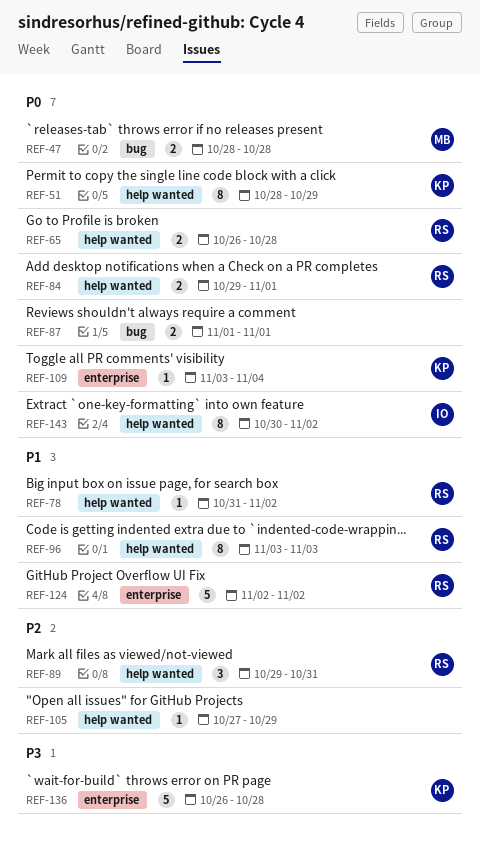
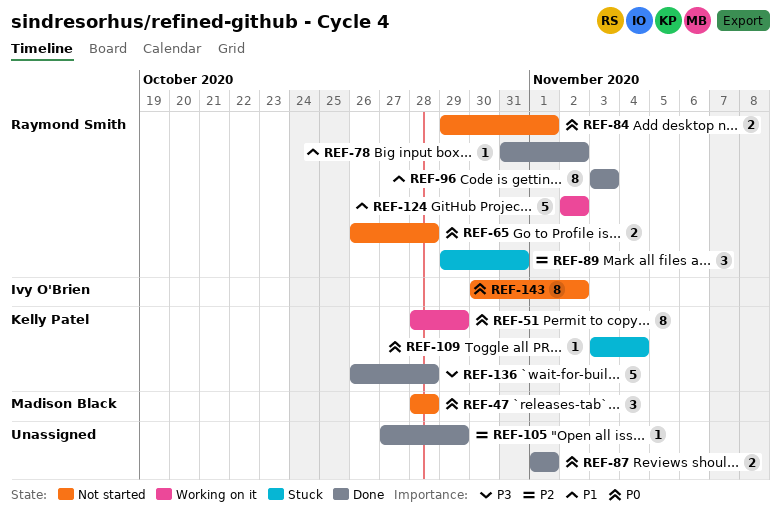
REF-47, estimate: 2 -> 3

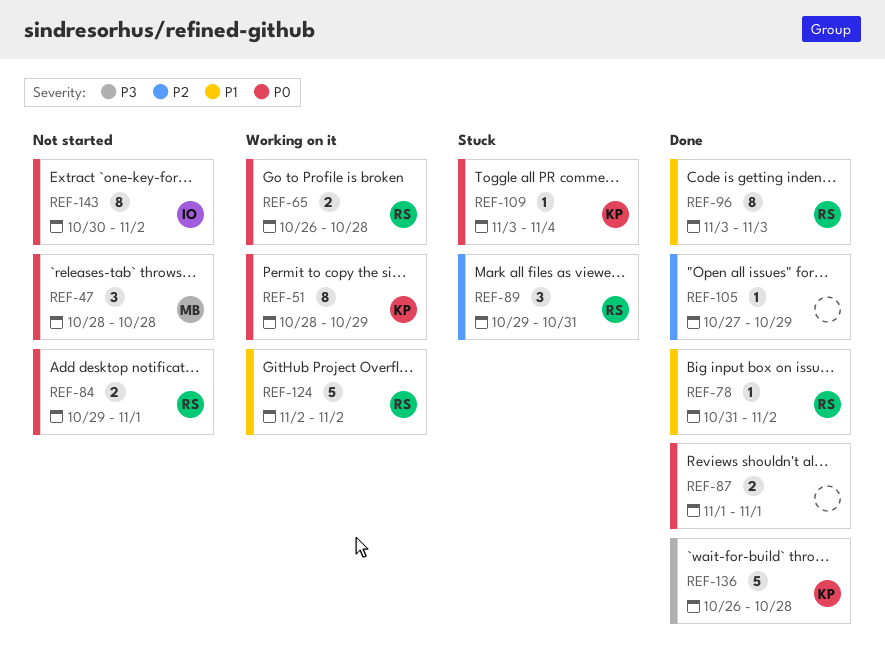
REF-65, status: Not started -> Working on it

